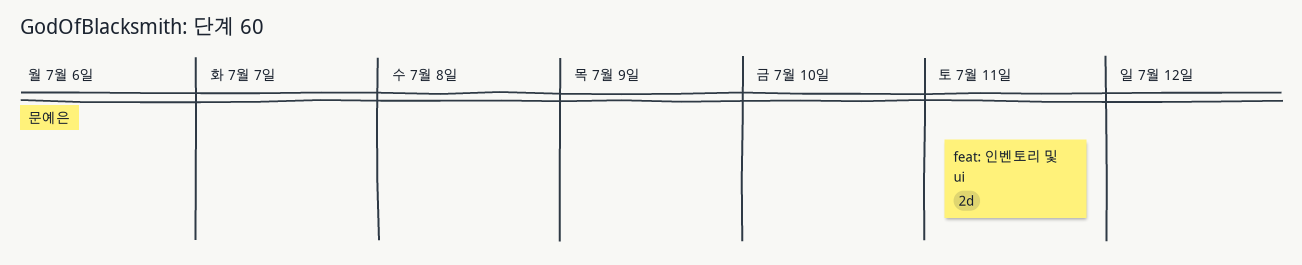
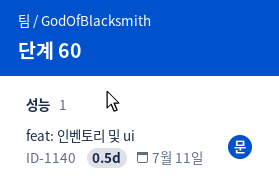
feat: 인벤토리 및 ui, estimate: 2d -> 0.5d

